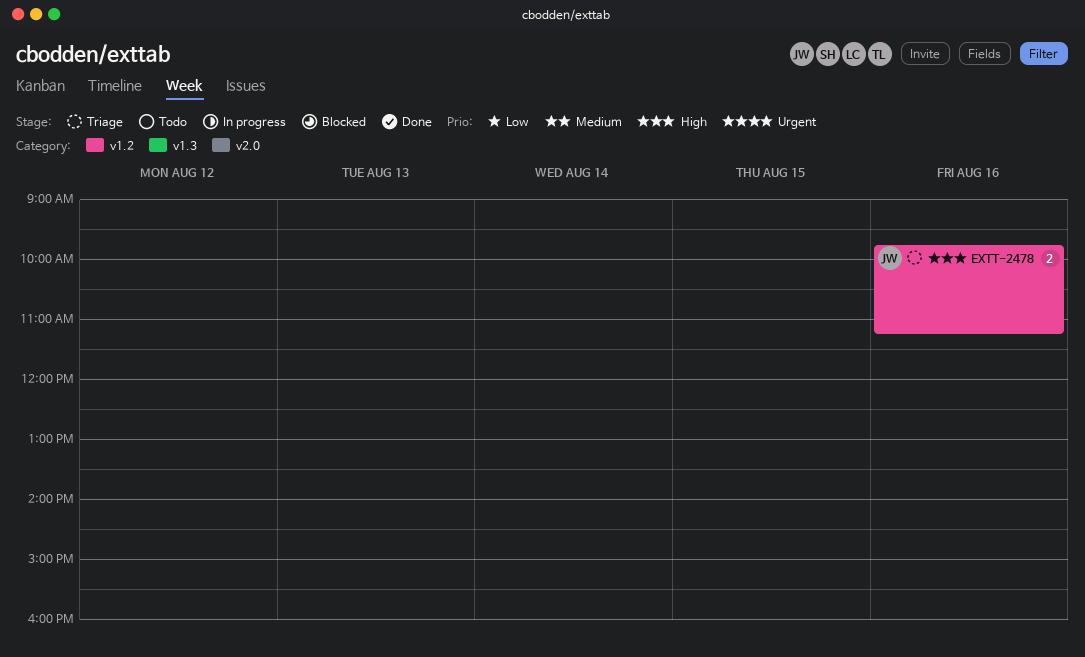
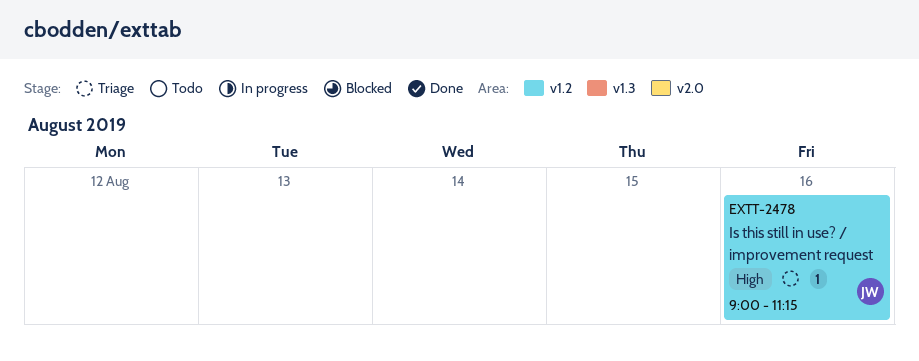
EXTT-2478, estimate: 2 -> 1
EXTT-2478, begins: 09:45 -> 09:00

